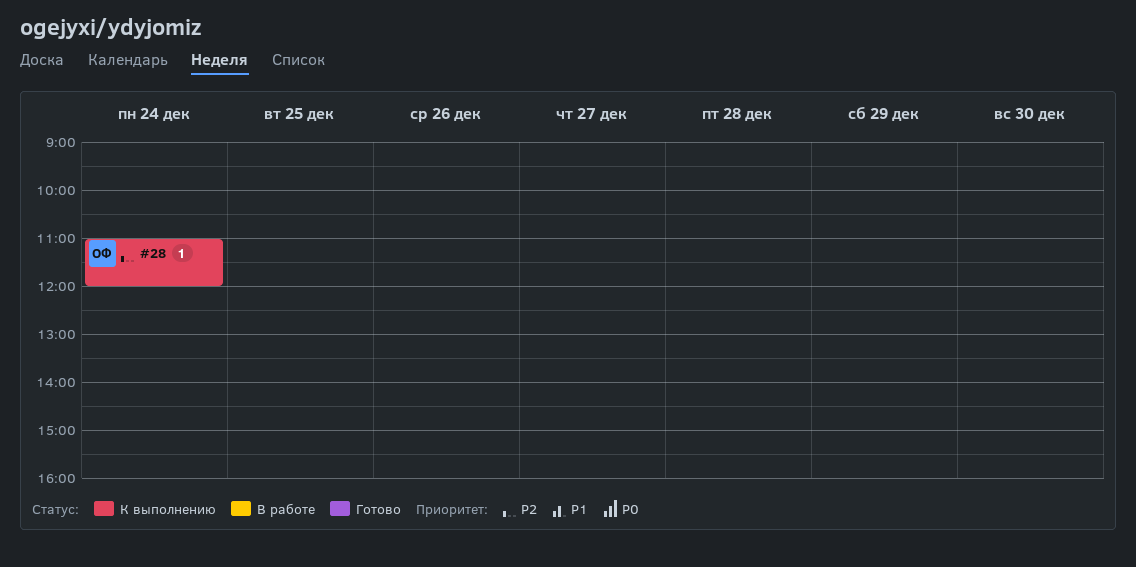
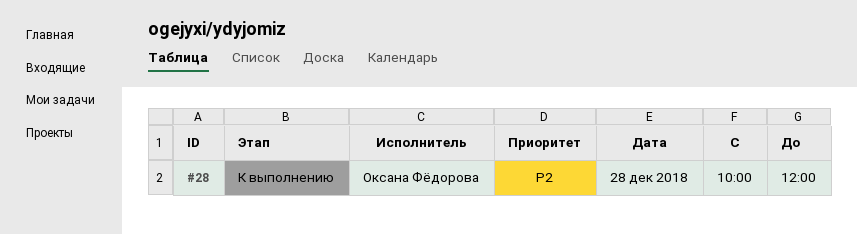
#28, day: Dec 24 -> Dec 28
#28, begins: 11:00 -> 10:00

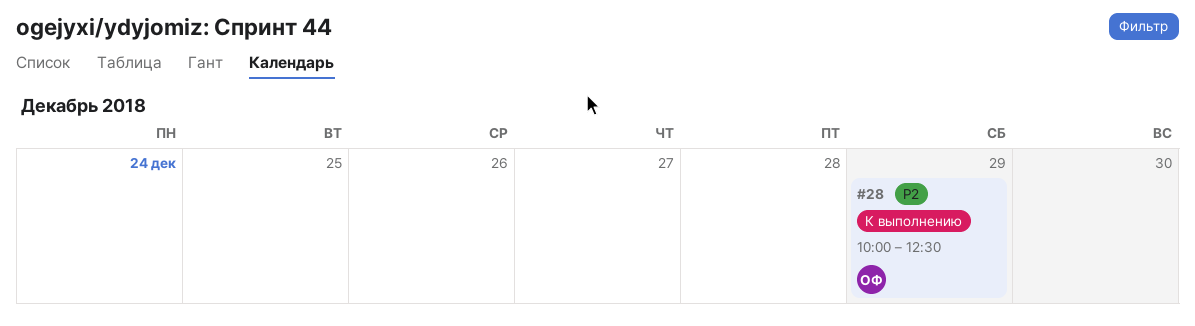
#28, day: Dec 28 -> Dec 29
#28, ends: 12:00 -> 12:30

